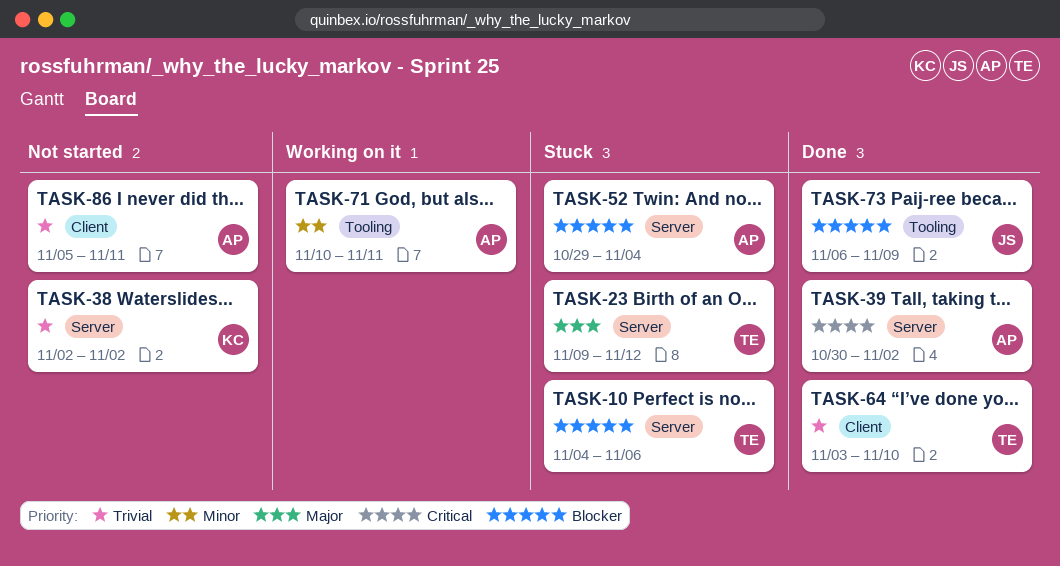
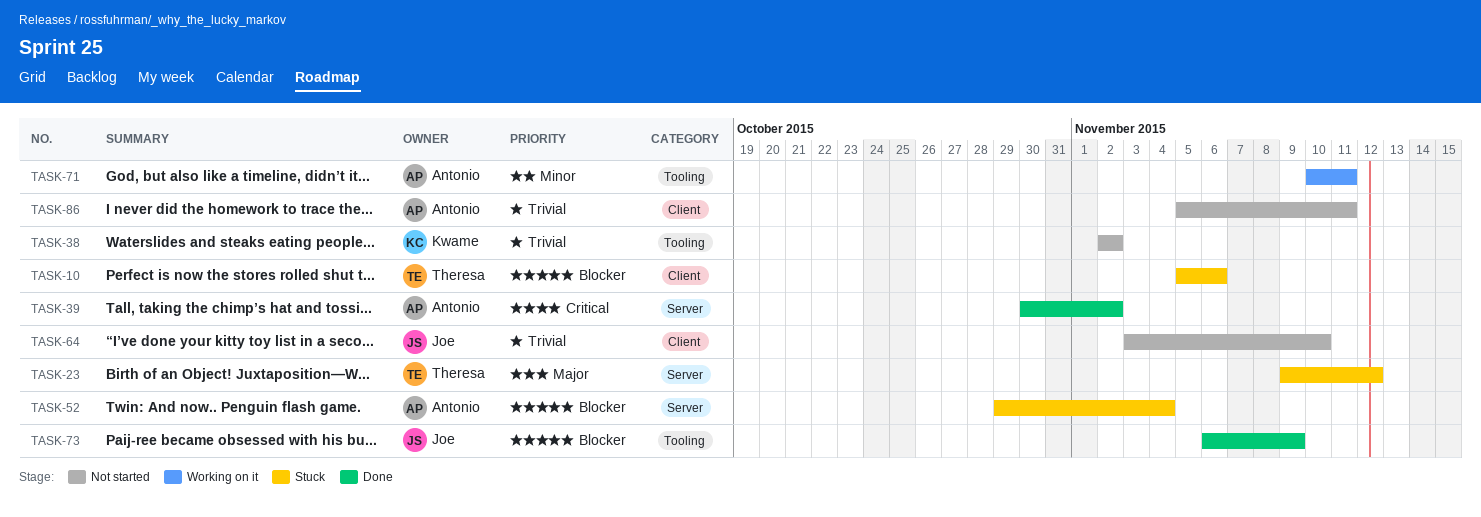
TASK-10, label: Server -> Client
TASK-10, start: Nov 4 -> Nov 5
TASK-38, label: Server -> Tooling
TASK-64, status: Done -> Not started
TASK-64, owner: Theresa -> Joe

